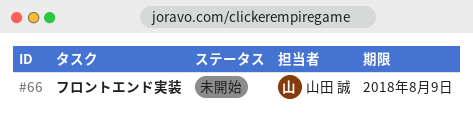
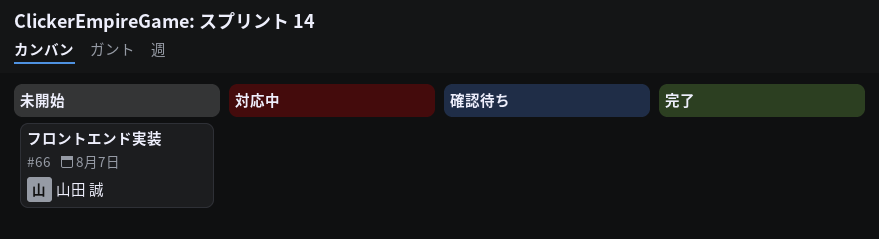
#66, due: Aug 9 -> Aug 7

